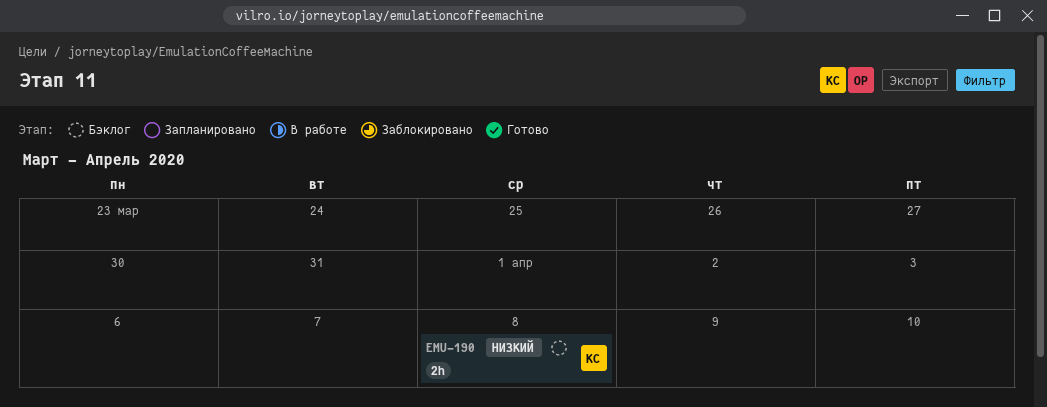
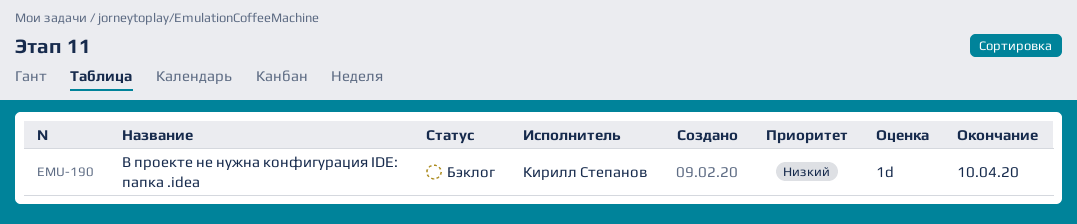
EMU-190, estimate: 2h -> 1d
EMU-190, due: Apr 8 -> Apr 10

